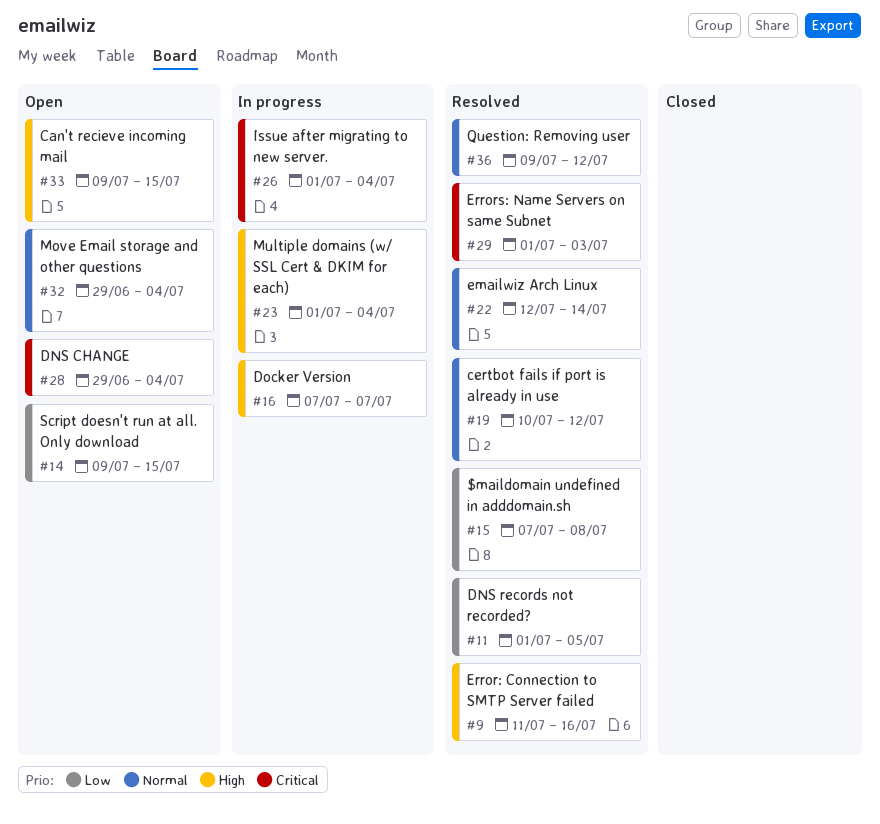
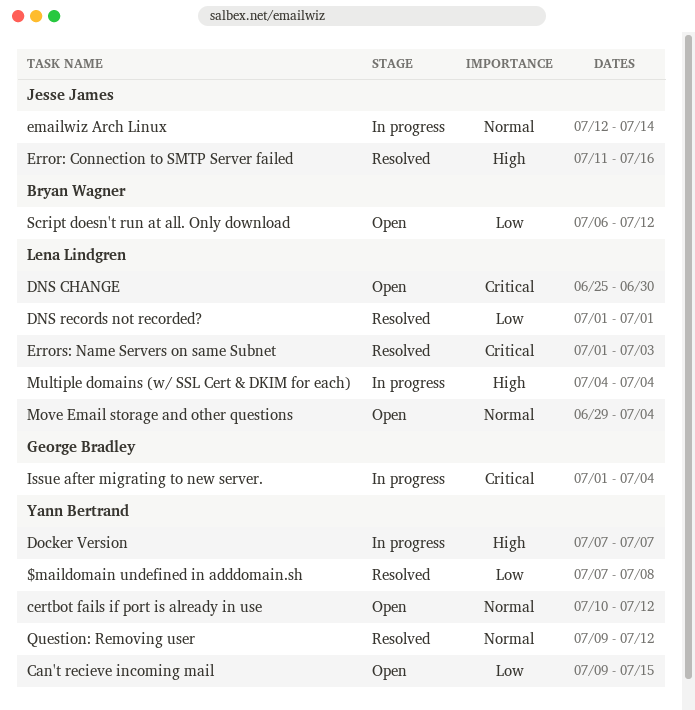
Can't recieve incoming mail, priority: High -> Low
certbot fails if port is already in use, status: Resolved -> Open
DNS CHANGE, start: Jun 29 -> Jun 25
DNS CHANGE, due: Jul 4 -> Jun 30
DNS records not recorded?, due: Jul 5 -> Jul 1
emailwiz Arch Linux, status: Resolved -> In progress
Multiple domains (w/ SSL Cert & DKIM for each), start: Jul 1 -> Jul 4
Script doesn't run at all. Only download, start: Jul 9 -> Jul 6
Script doesn't run at all. Only download, due: Jul 15 -> Jul 12

